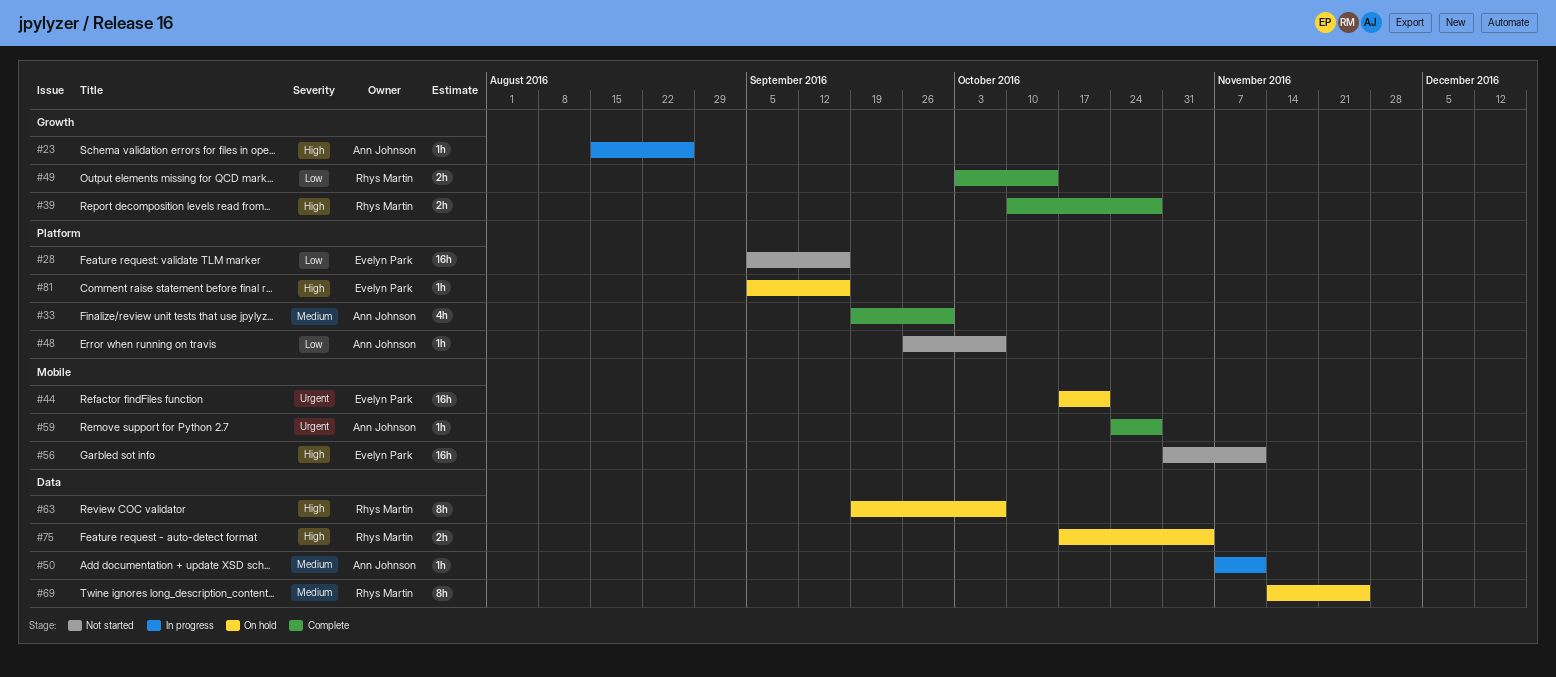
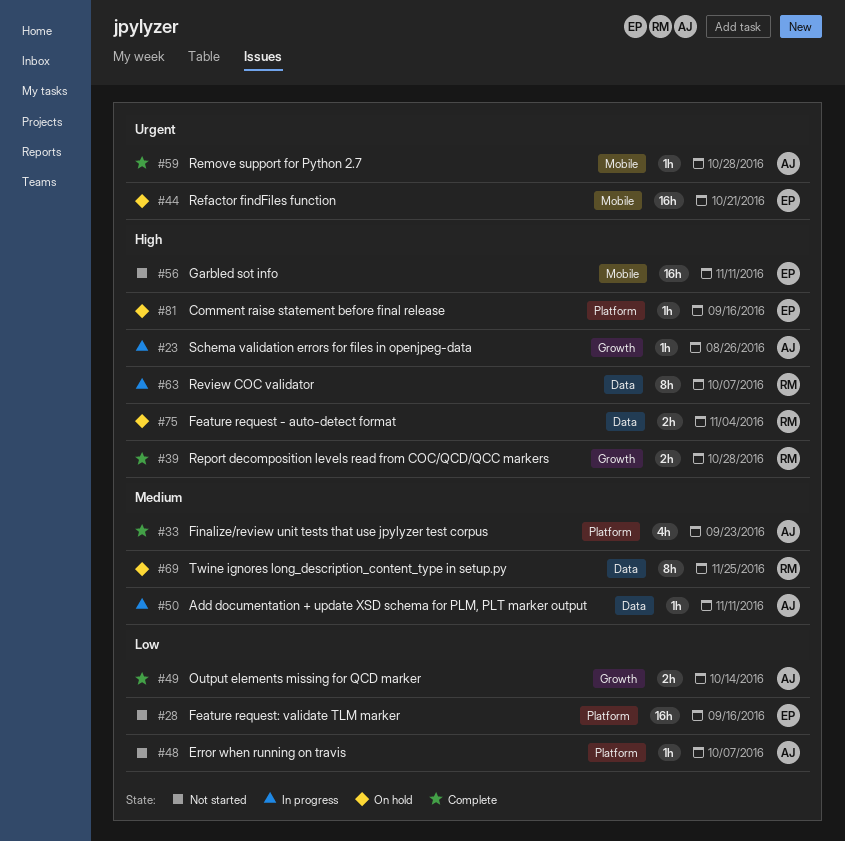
#33, due: Sep 30 -> Sep 23
#49, owner: Rhys Martin -> Ann Johnson
#63, status: On hold -> In progress

